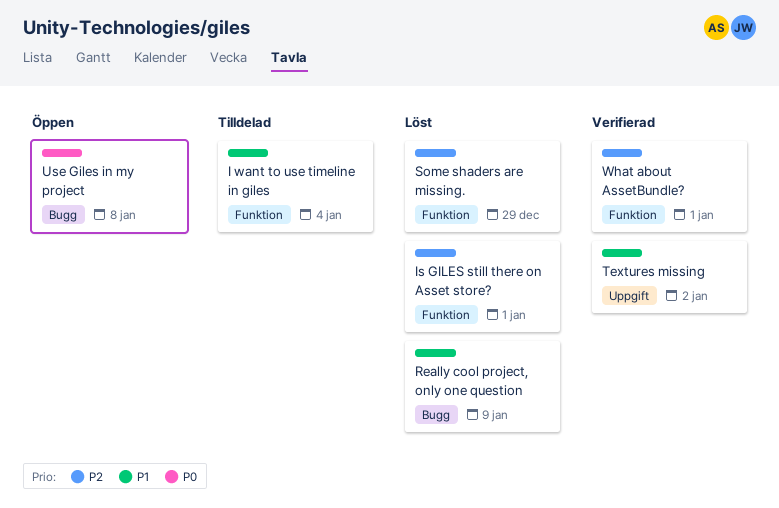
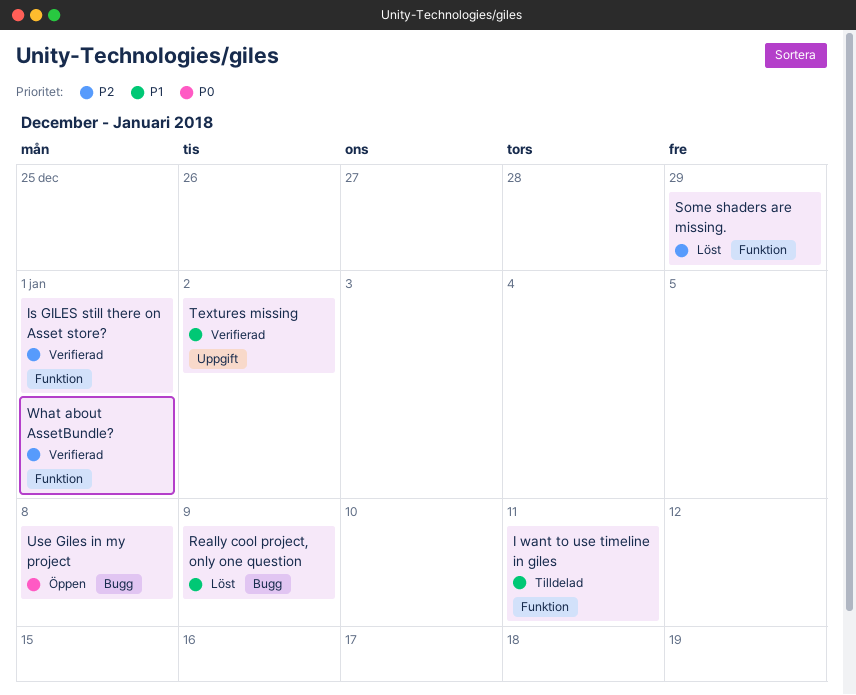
I want to use timeline in giles, due: Jan 4 -> Jan 11
Is GILES still there on Asset store?, status: Löst -> Verifierad

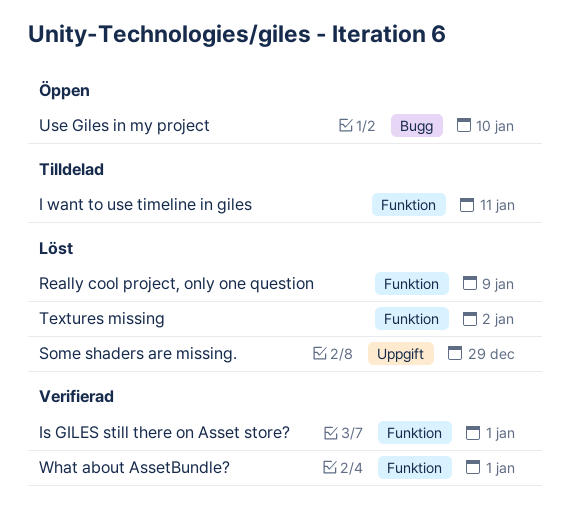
Really cool project, only one question, label: Bugg -> Funktion
Some shaders are missing., label: Funktion -> Uppgift
Textures missing, status: Verifierad -> Löst
Textures missing, label: Uppgift -> Funktion
Use Giles in my project, due: Jan 8 -> Jan 10

